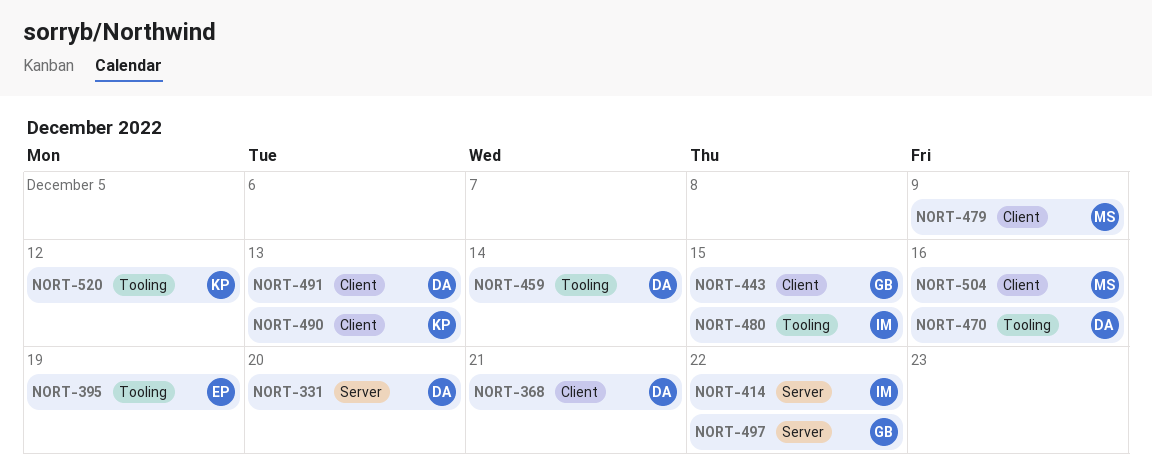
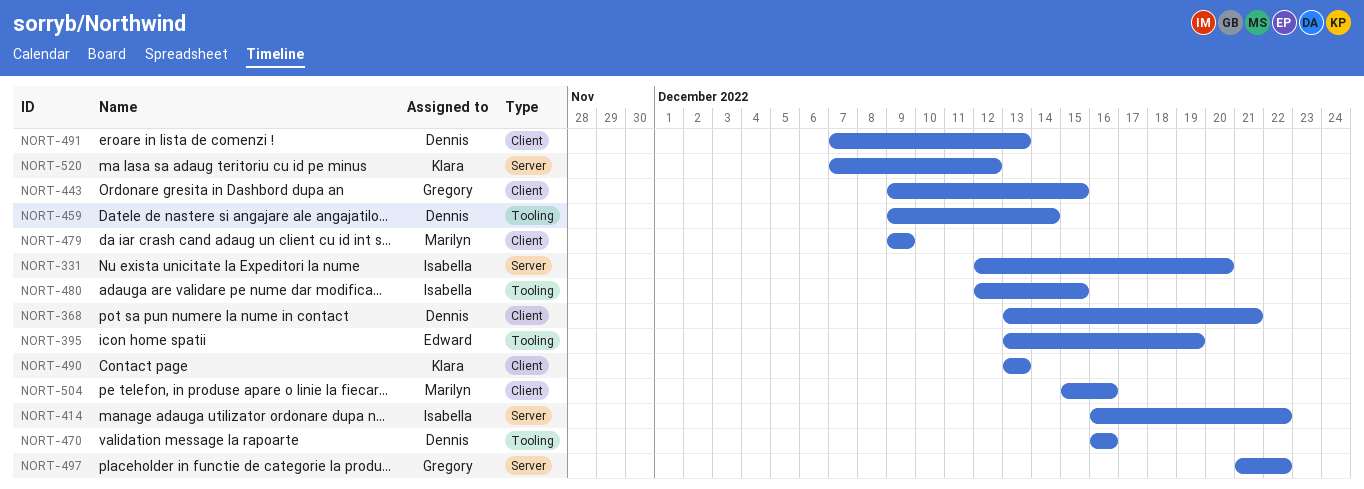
NORT-331, owner: Dennis -> Isabella
NORT-520, label: Tooling -> Server

